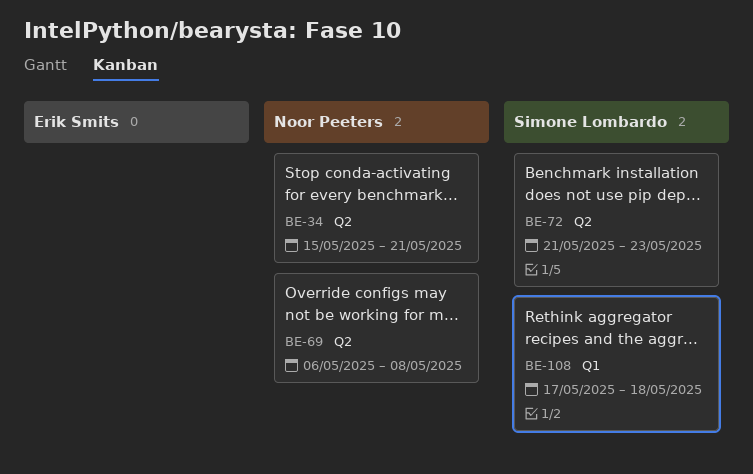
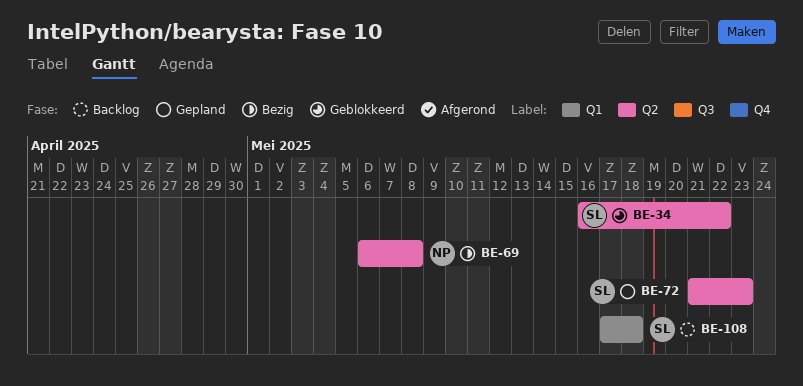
BE-34, owner: Noor Peeters -> Simone Lombardo
BE-34, start: May 15 -> May 16
BE-34, due: May 21 -> May 22

